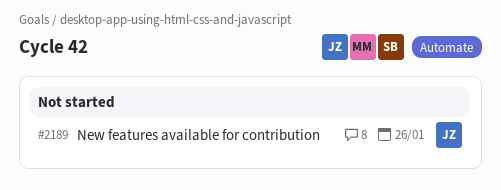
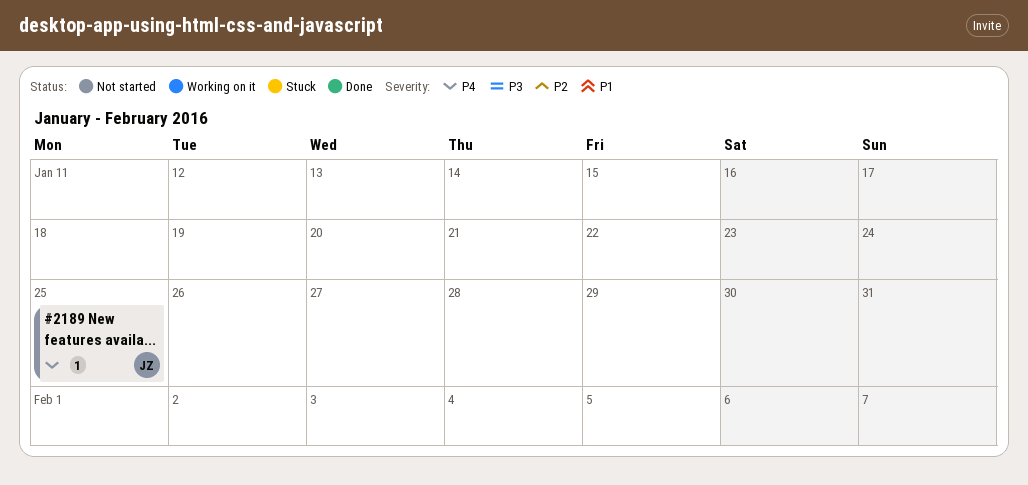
#2189, due: Jan 26 -> Jan 25

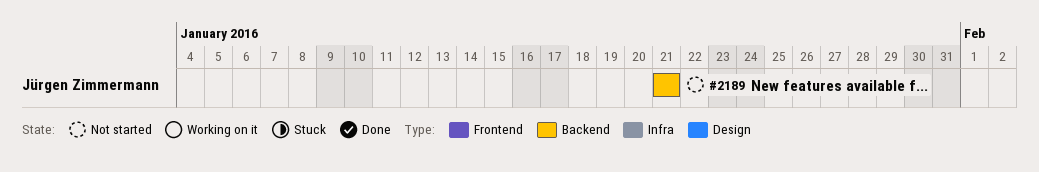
#2189, due: Jan 25 -> Jan 21

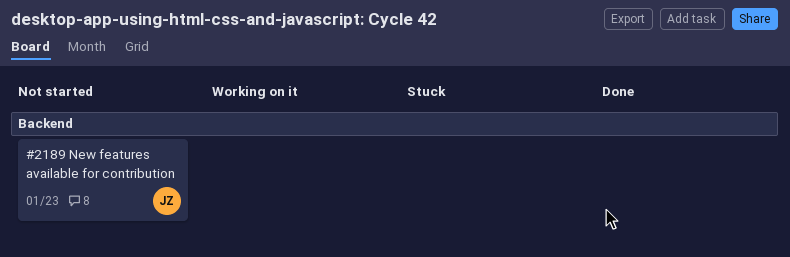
#2189, due: Jan 21 -> Jan 23

